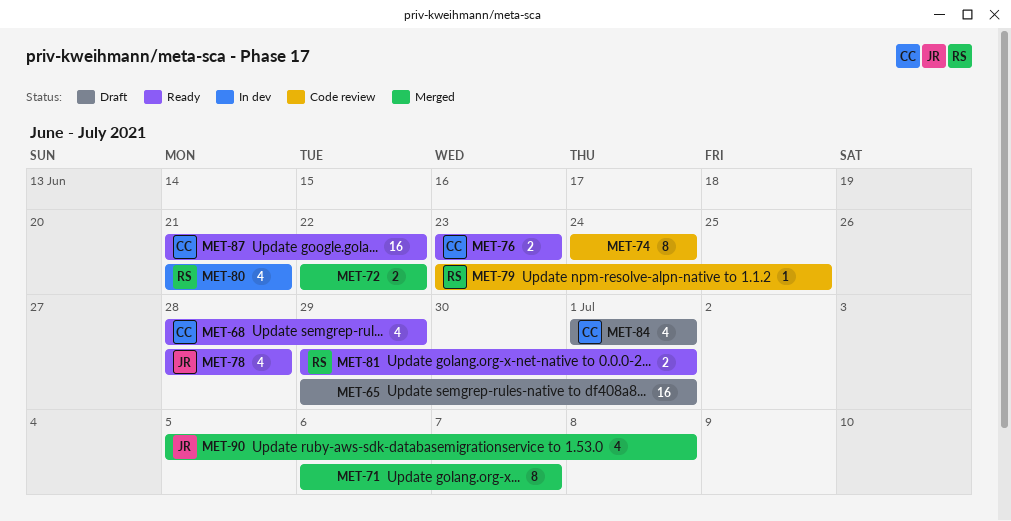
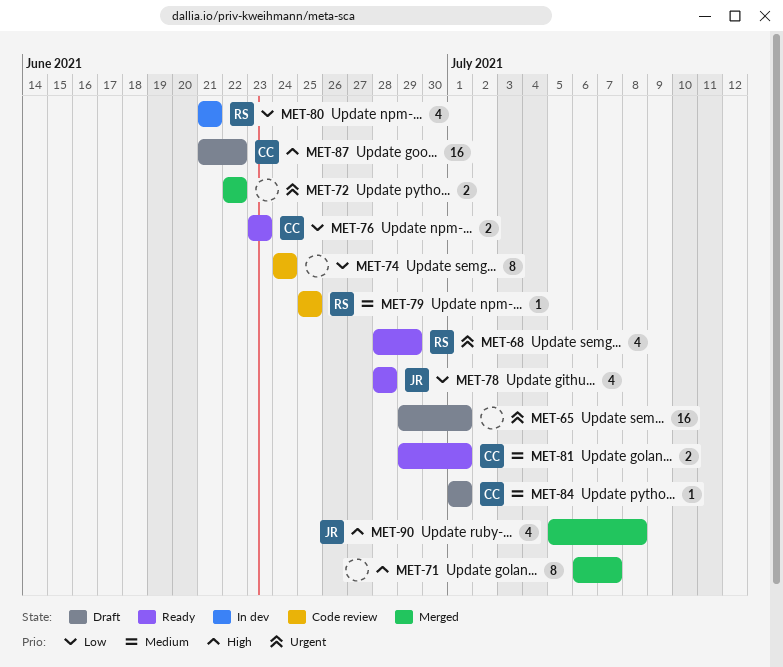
MET-68, owner: CC -> RS
MET-79, start: Jun 23 -> Jun 25
MET-81, owner: RS -> CC
MET-84, estimate: 4 -> 1
MET-87, status: Ready -> Draft

